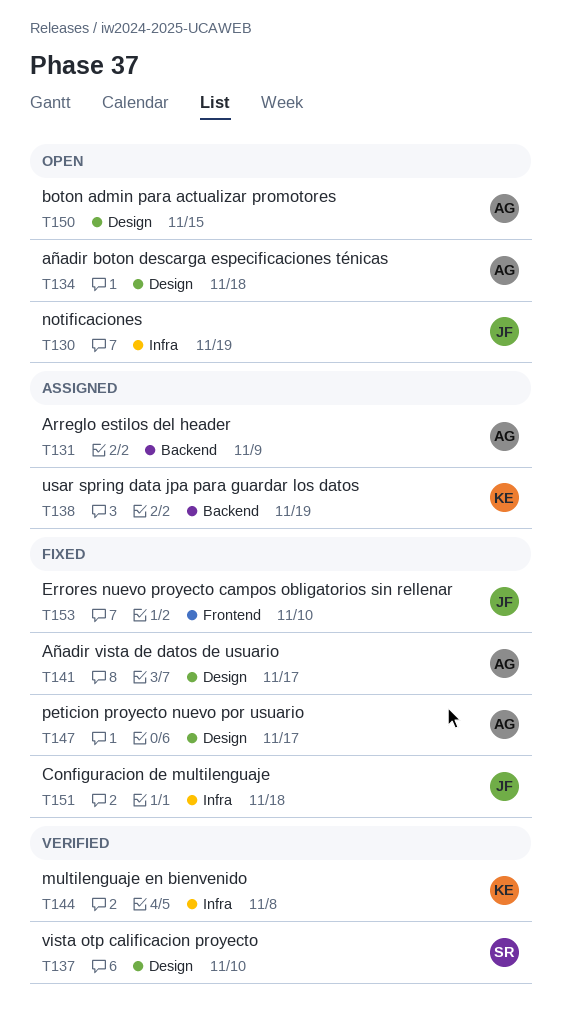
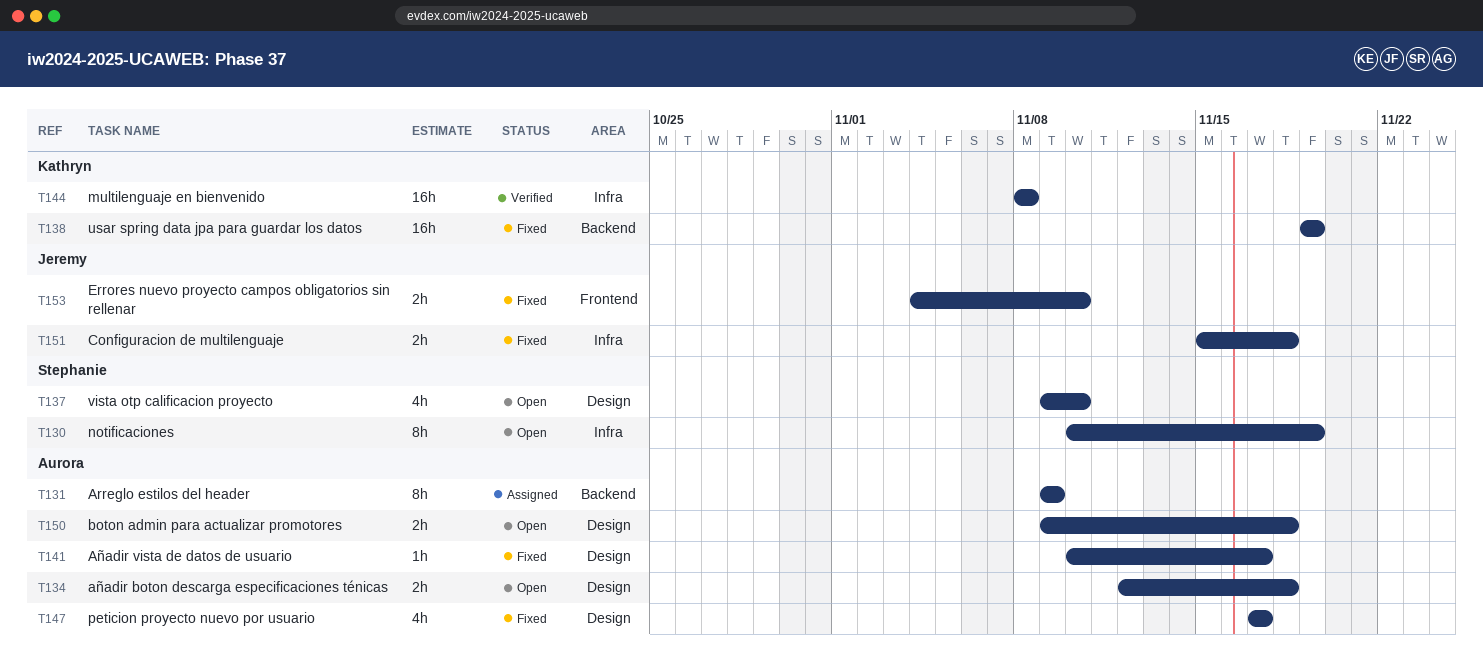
T130, owner: Jeremy -> Stephanie
T137, status: Verified -> Open
T138, status: Assigned -> Fixed
T150, due: Nov 15 -> Nov 18

